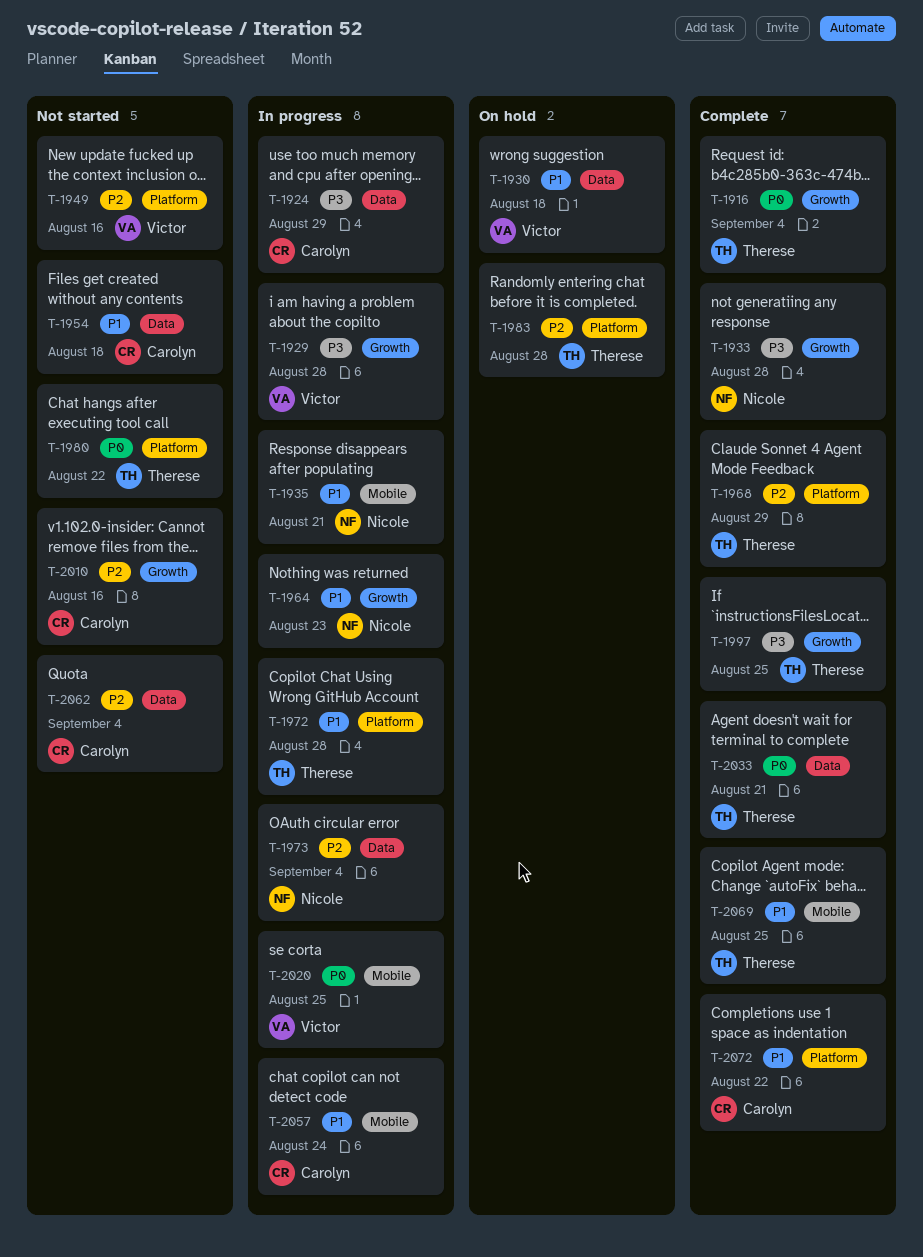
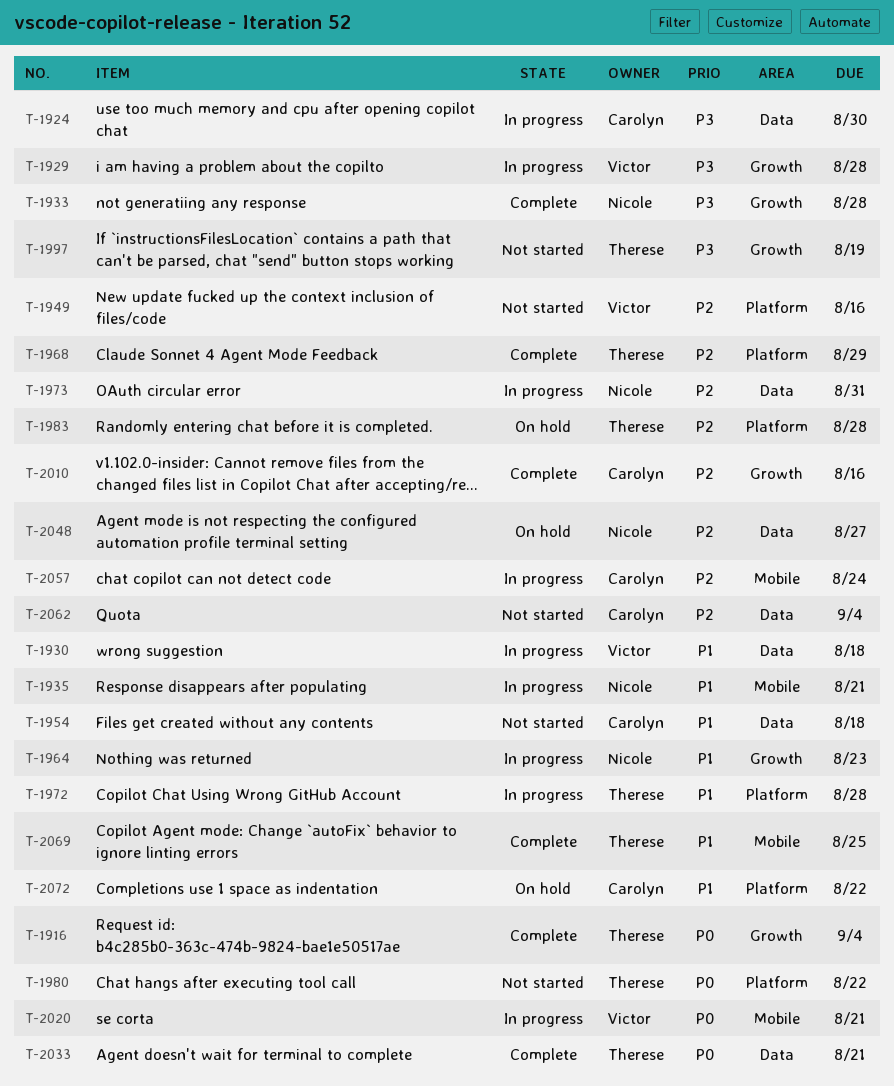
T-1924, due: Aug 29 -> Aug 30
T-1930, status: On hold -> In progress
T-1973, due: Sep 4 -> Aug 31
T-1997, status: Complete -> Not started
T-1997, due: Aug 25 -> Aug 19
T-2010, status: Not started -> Complete
T-2020, due: Aug 25 -> Aug 21
T-2048: none -> present
T-2057, priority: P1 -> P2
T-2072, status: Complete -> On hold

